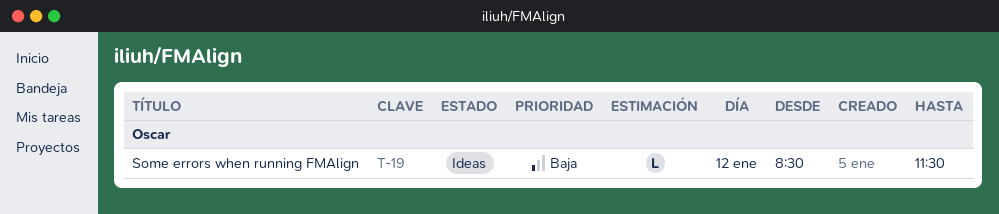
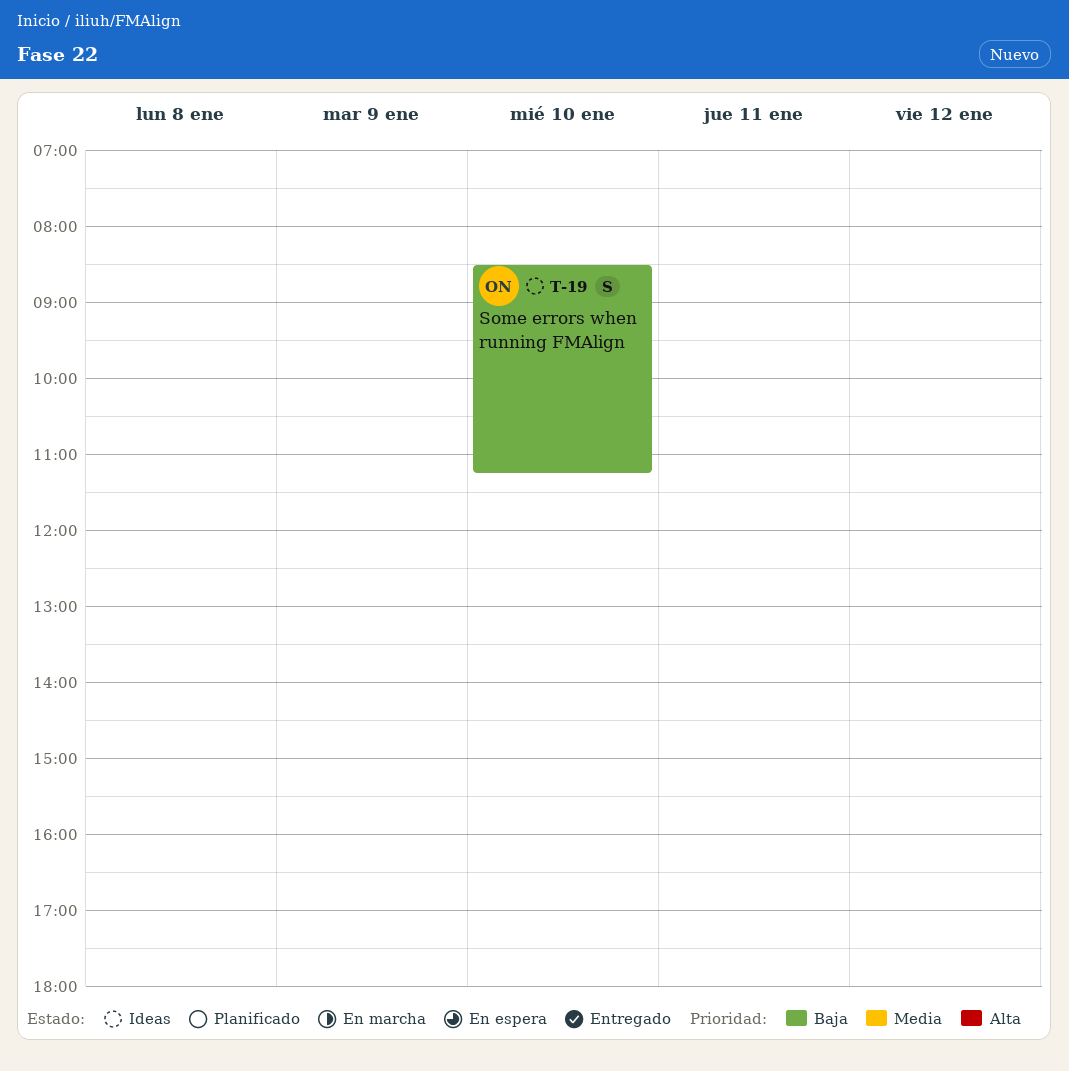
T-19, estimate: L -> S
T-19, day: Jan 12 -> Jan 10
T-19, ends: 11:30 -> 11:15

